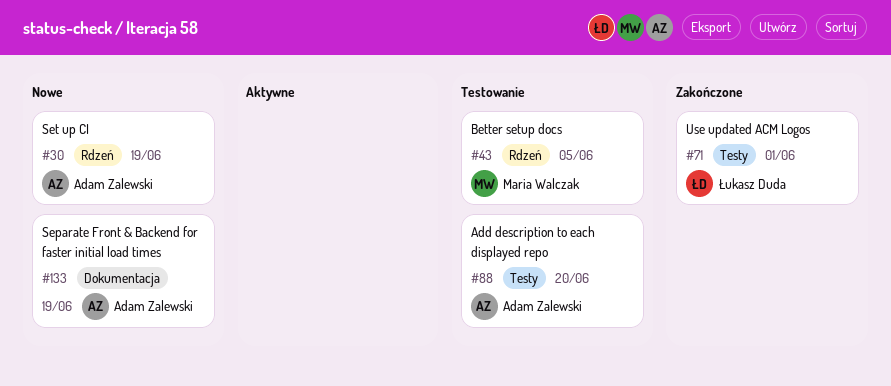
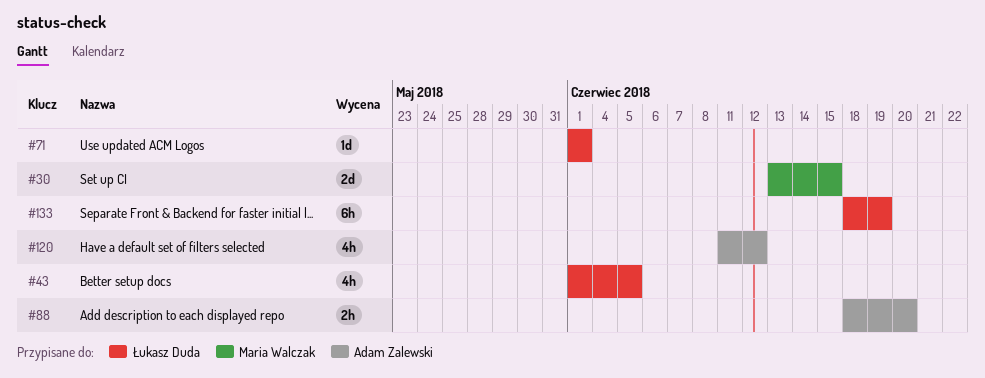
#30, owner: Adam Zalewski -> Maria Walczak
#30, due: Jun 19 -> Jun 15
#43, owner: Maria Walczak -> Łukasz Duda
#120: none -> present
#133, owner: Adam Zalewski -> Łukasz Duda

